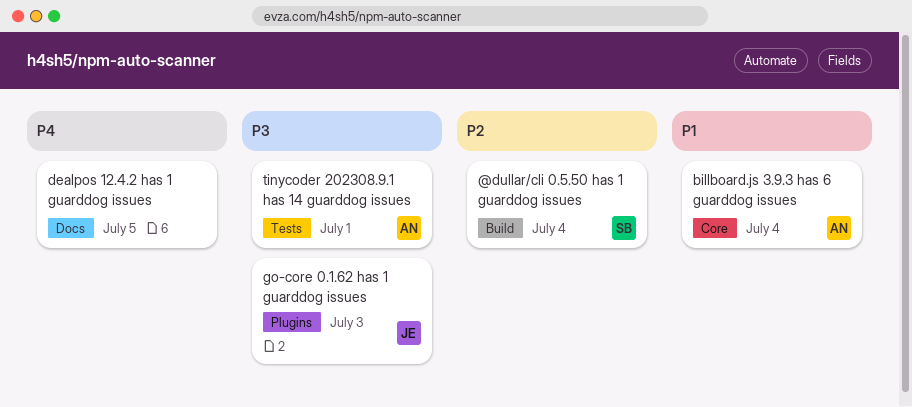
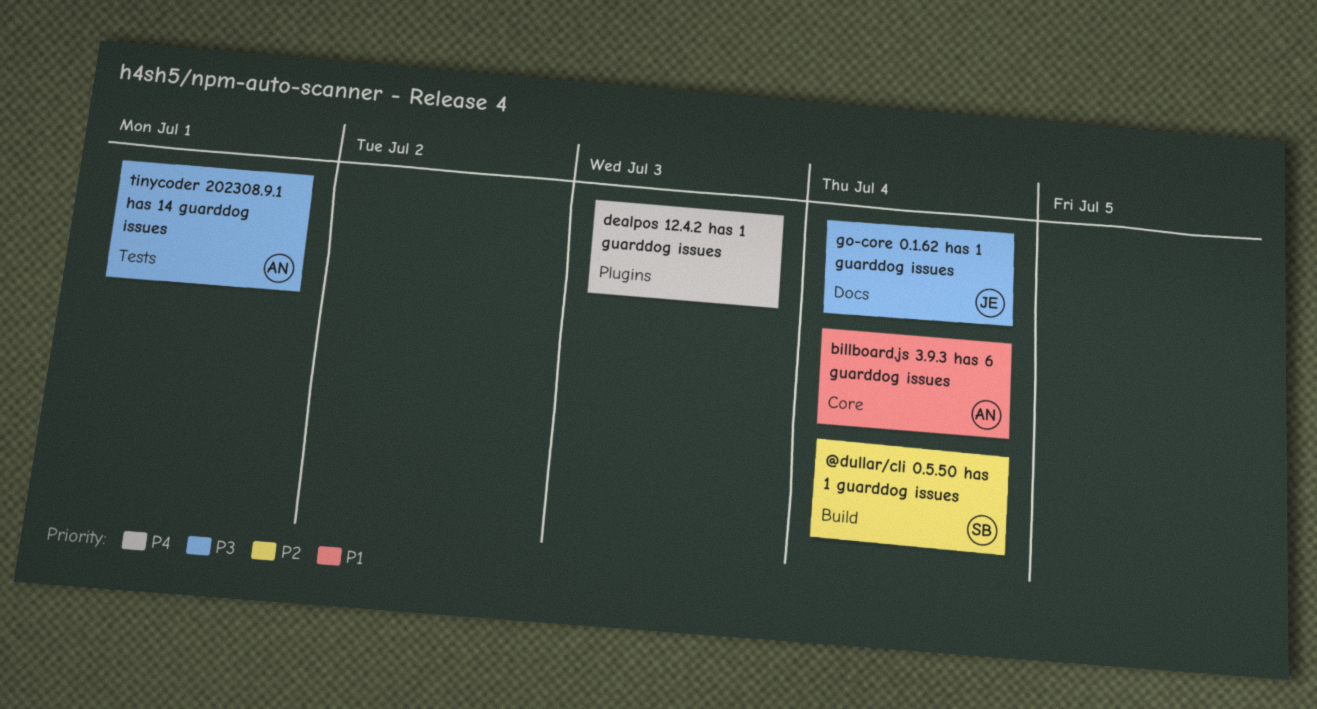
dealpos 12.4.2 has 1 guarddog issues, label: Docs -> Plugins
dealpos 12.4.2 has 1 guarddog issues, due: Jul 5 -> Jul 3
go-core 0.1.62 has 1 guarddog issues, label: Plugins -> Docs
go-core 0.1.62 has 1 guarddog issues, due: Jul 3 -> Jul 4

